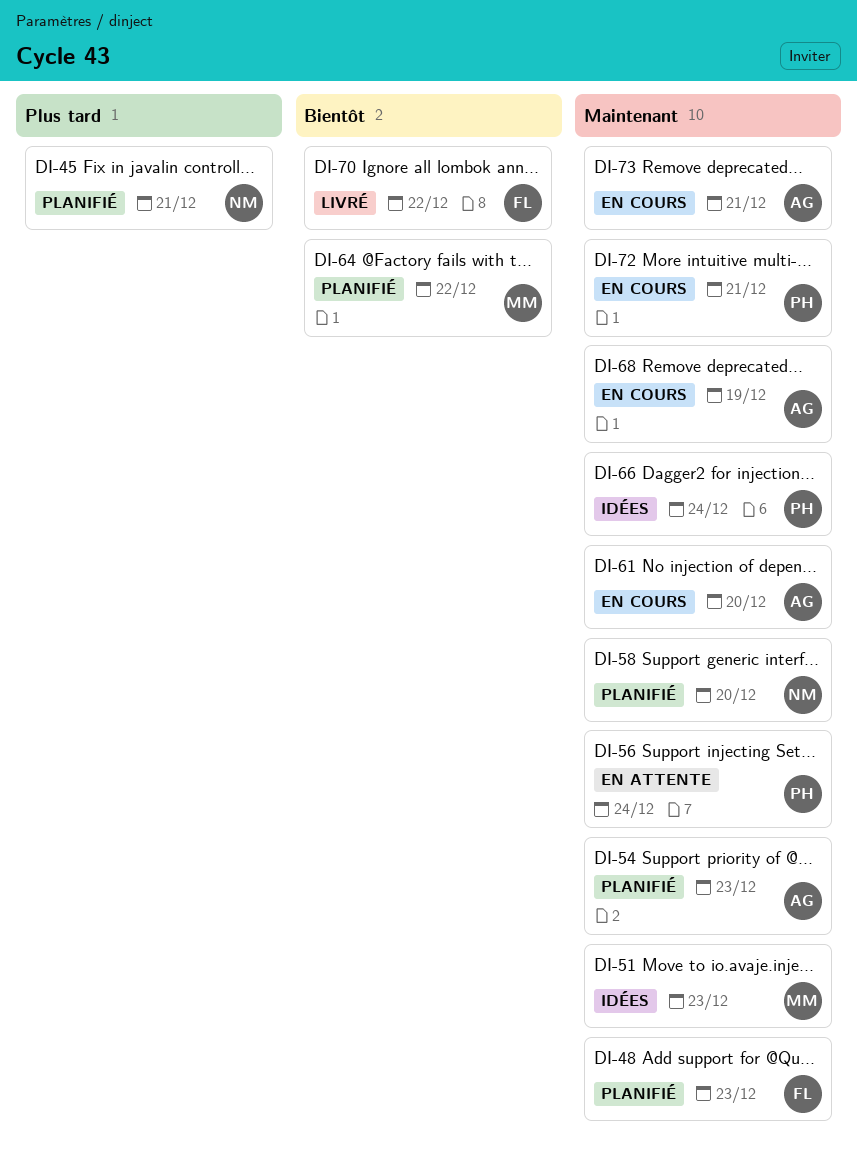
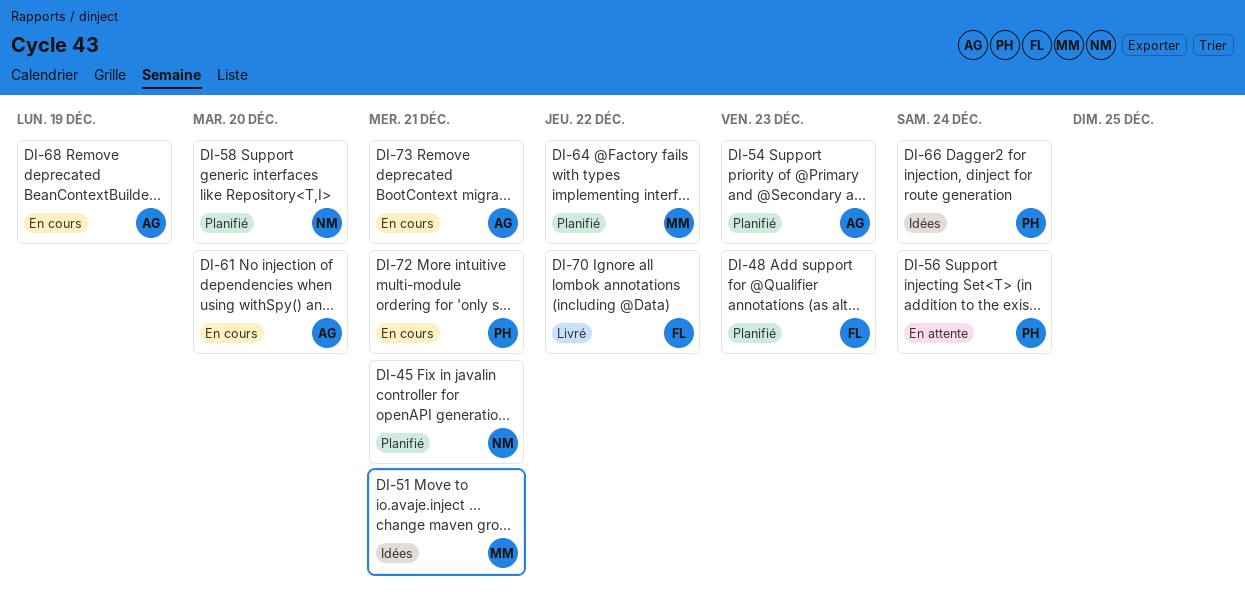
DI-51, due: Dec 23 -> Dec 21

